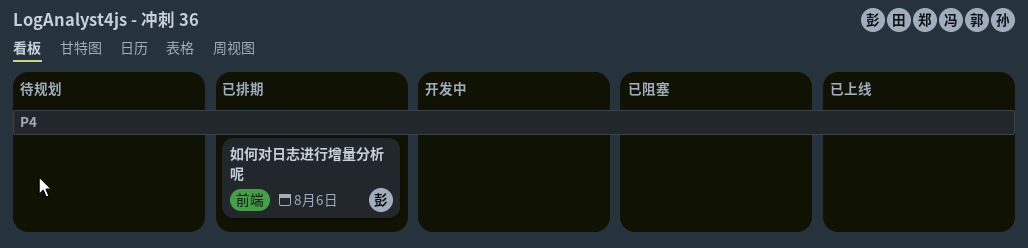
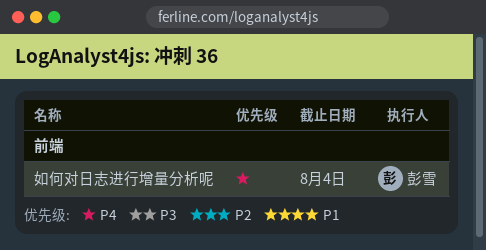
如何对日志进行增量分析呢, due: Aug 6 -> Aug 4

